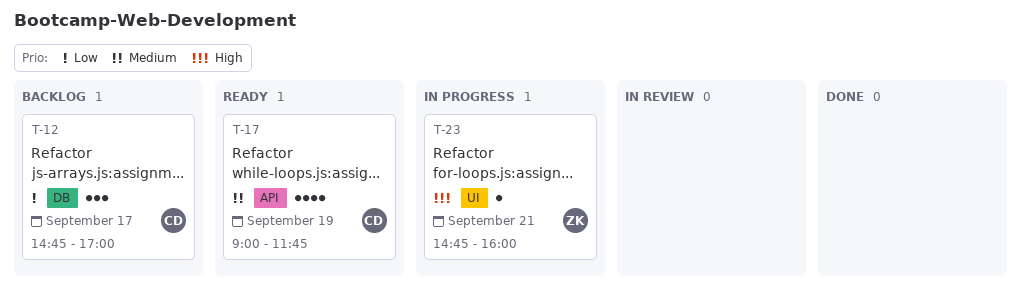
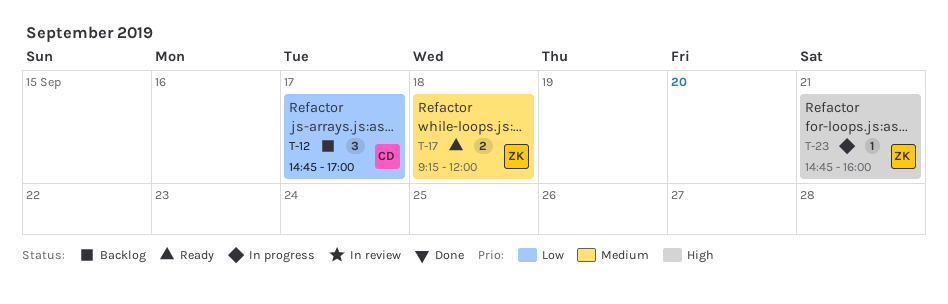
T-17, owner: CD -> ZK
T-17, estimate: 4 -> 2
T-17, day: Sep 19 -> Sep 18
T-17, begins: 09:00 -> 09:15
T-17, ends: 11:45 -> 12:00

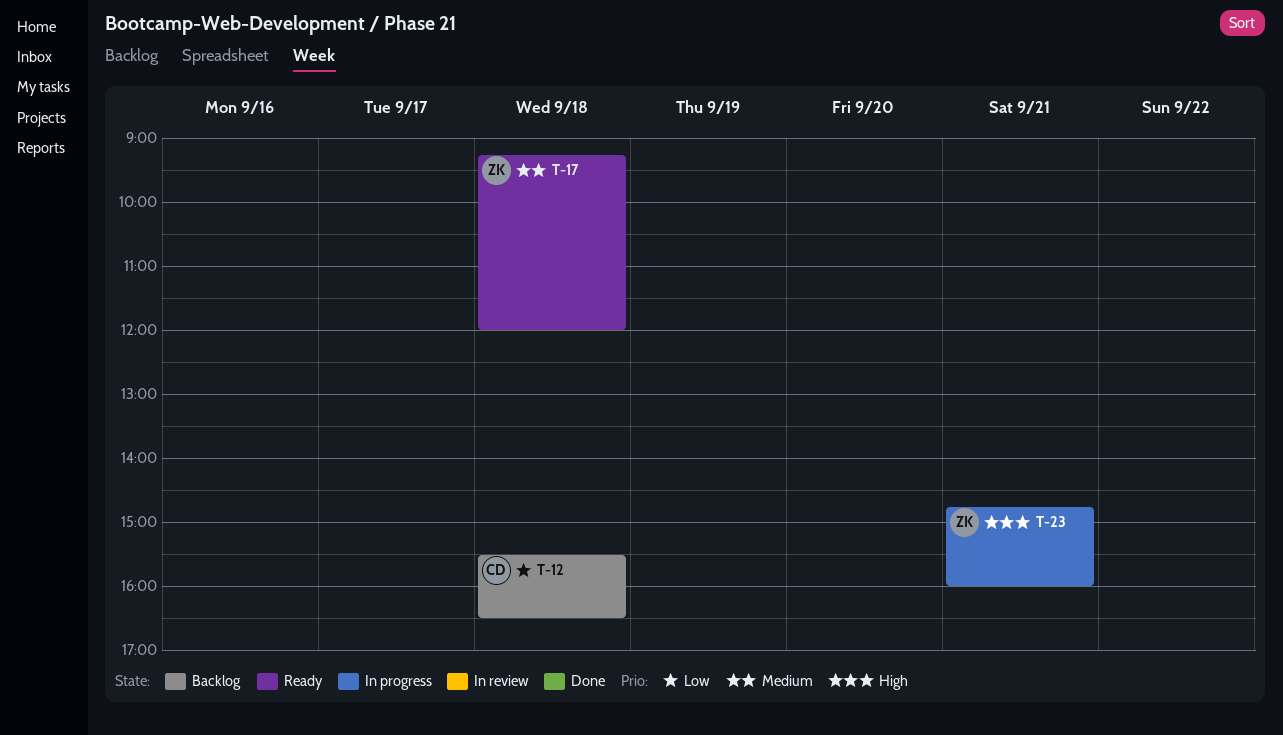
T-12, day: Sep 17 -> Sep 18
T-12, begins: 14:45 -> 15:30
T-12, ends: 17:00 -> 16:30

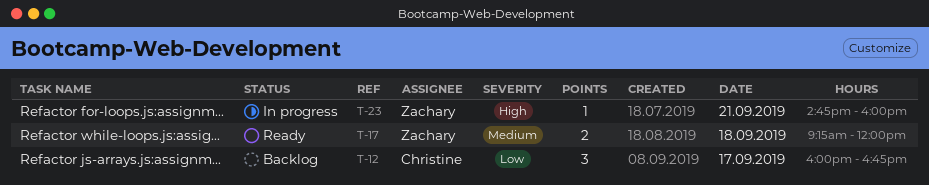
T-12, day: Sep 18 -> Sep 17
T-12, begins: 15:30 -> 16:00
T-12, ends: 16:30 -> 16:45

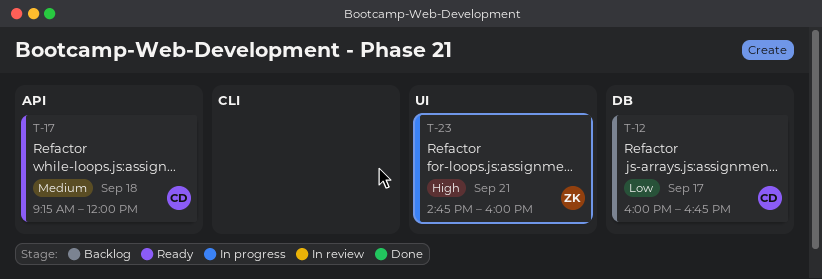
T-17, owner: Zachary -> Christine

